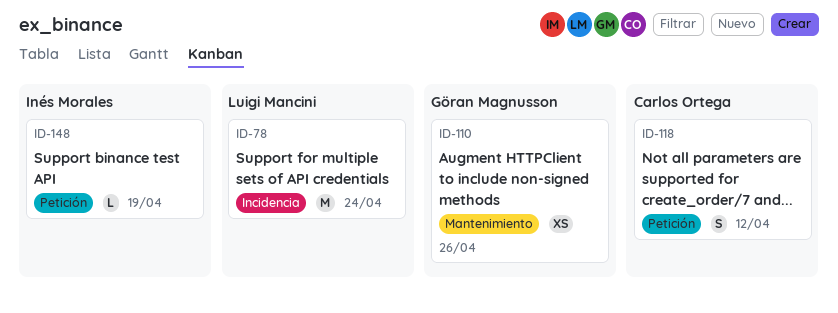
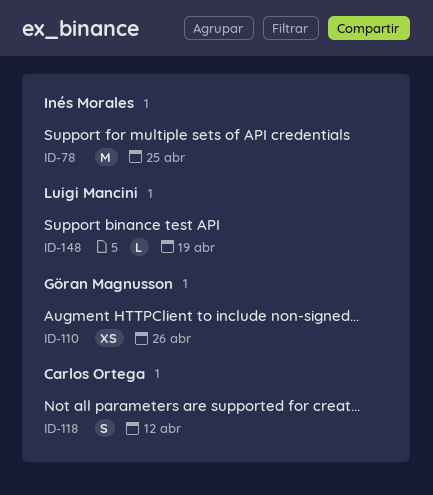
ID-78, owner: Luigi Mancini -> Inés Morales
ID-78, due: Apr 24 -> Apr 25
ID-148, owner: Inés Morales -> Luigi Mancini

